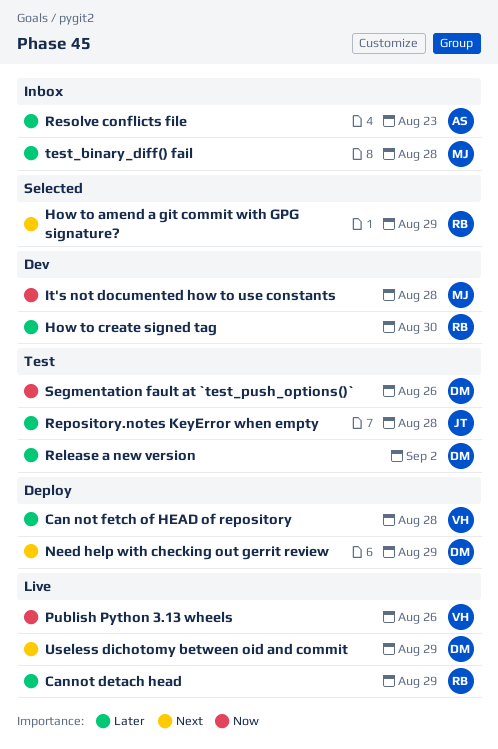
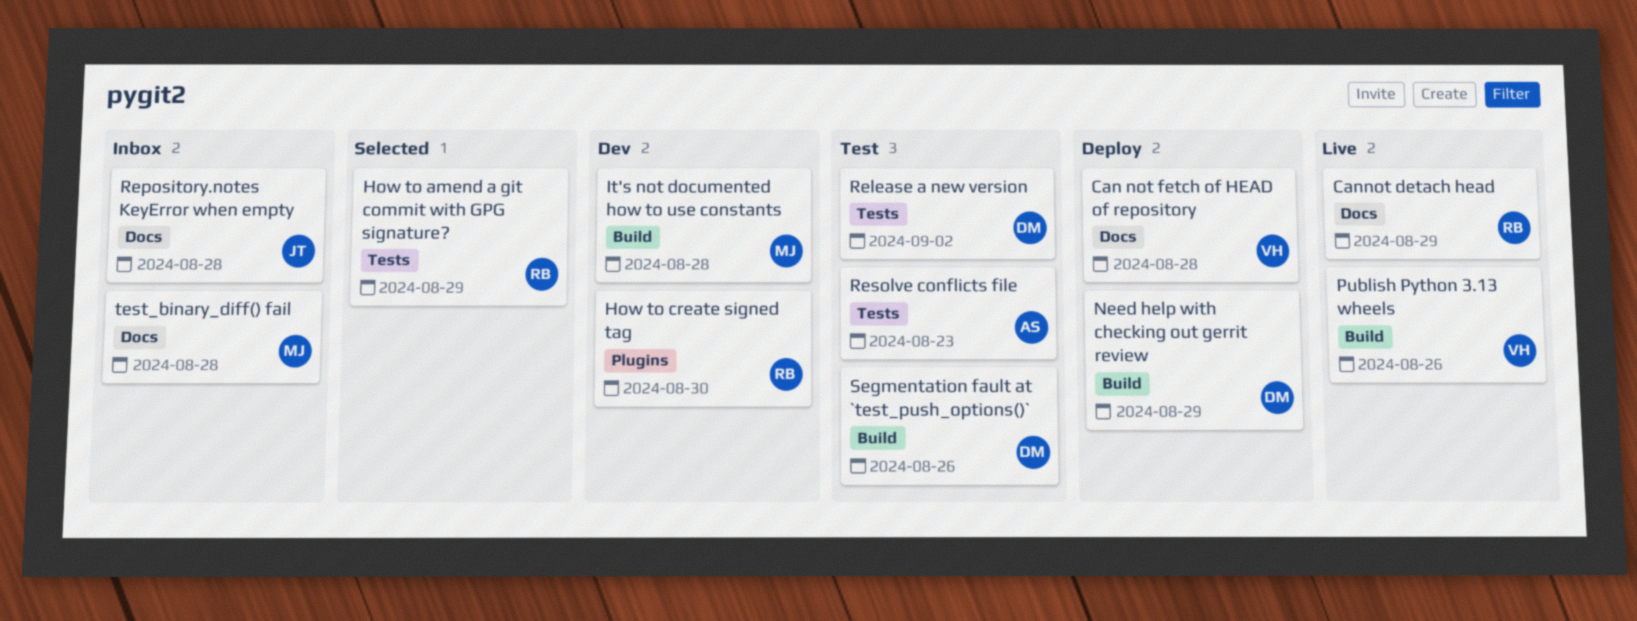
Repository.notes KeyError when empty, status: Test -> Inbox
Resolve conflicts file, status: Inbox -> Test
Useless dichotomy between oid and commit: present -> none

